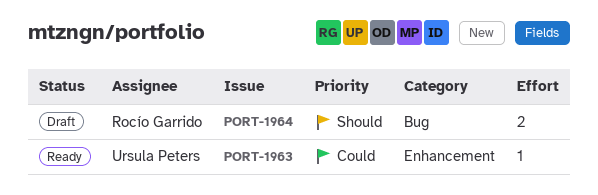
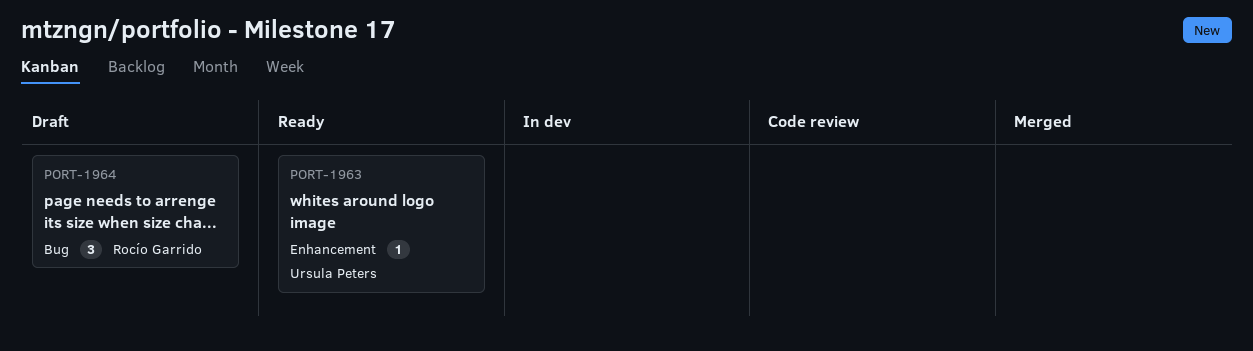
PORT-1964, estimate: 2 -> 3

